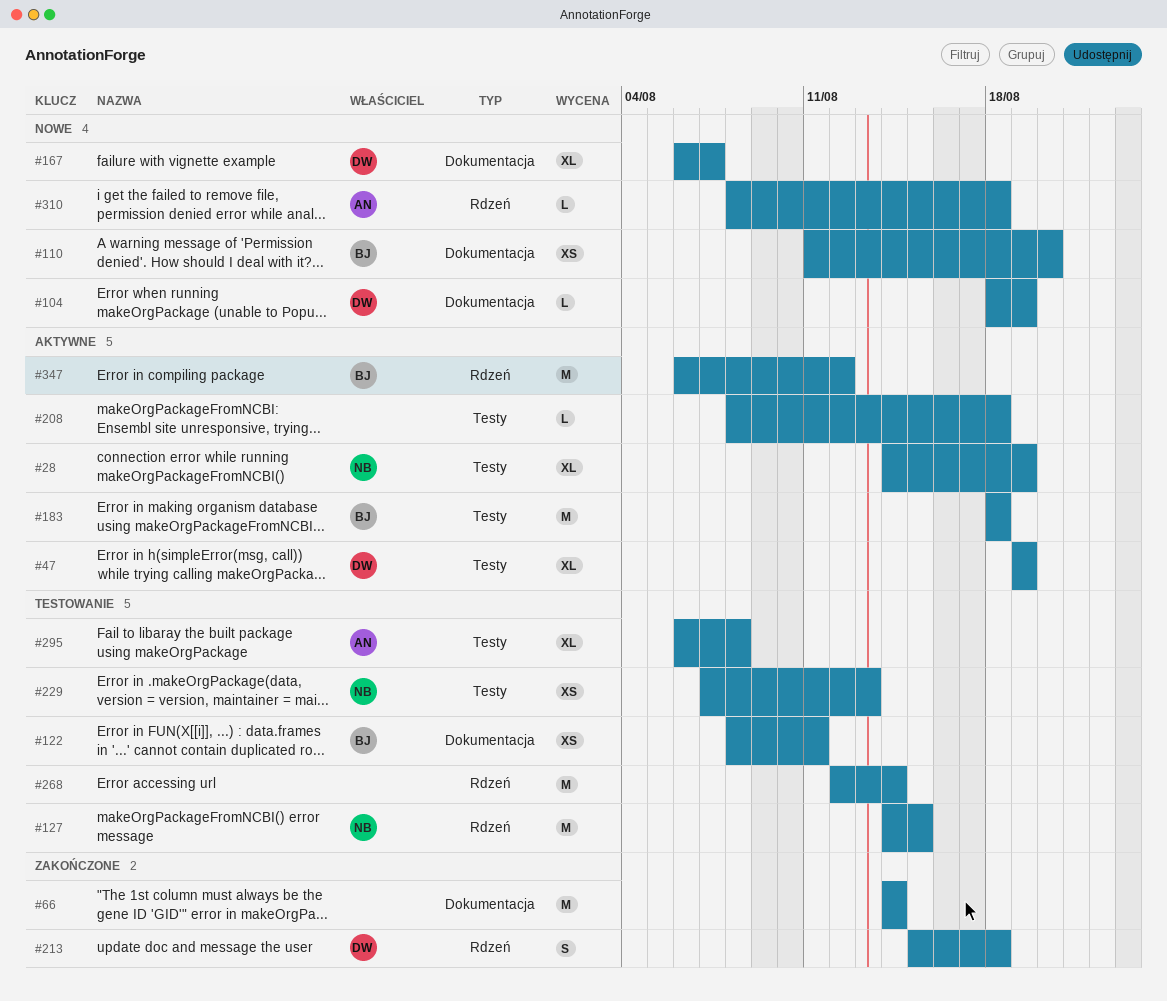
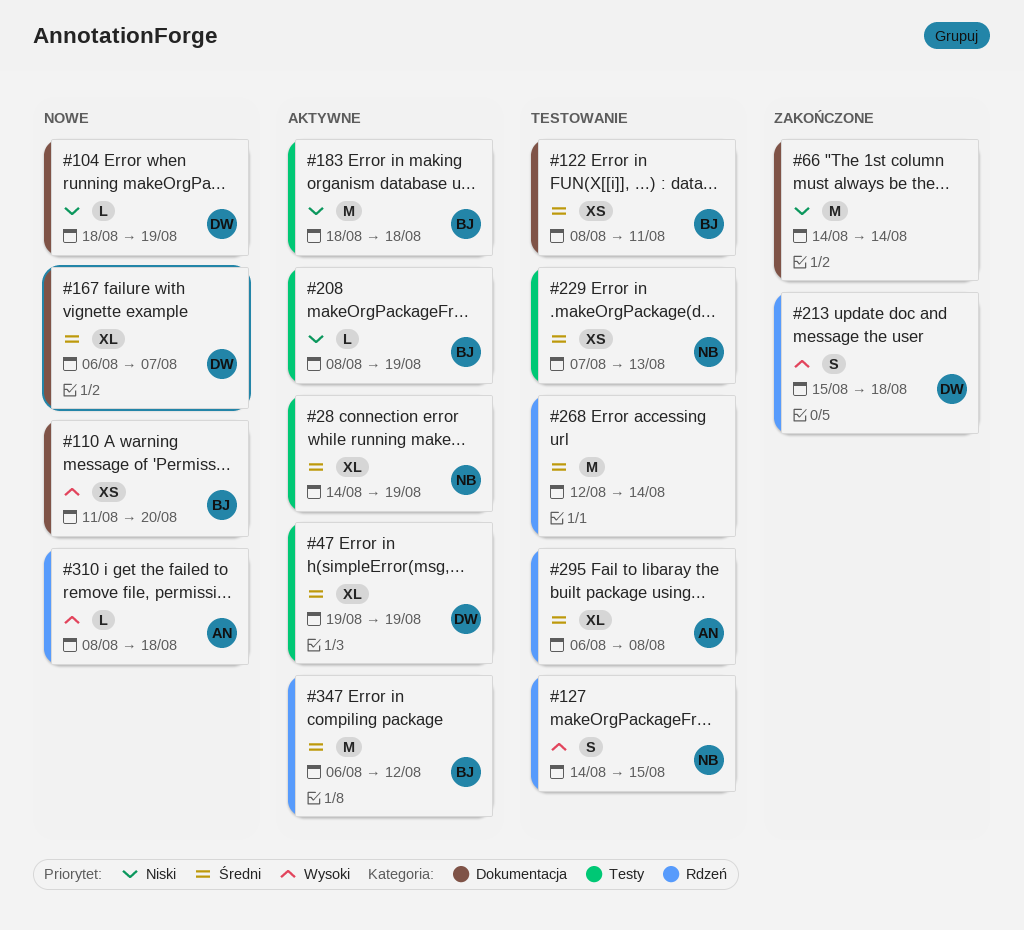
#127, estimate: M -> S
#208, owner: none -> BJ
#208, due: Aug 18 -> Aug 19
#295, label: Testy -> Rdzeń

